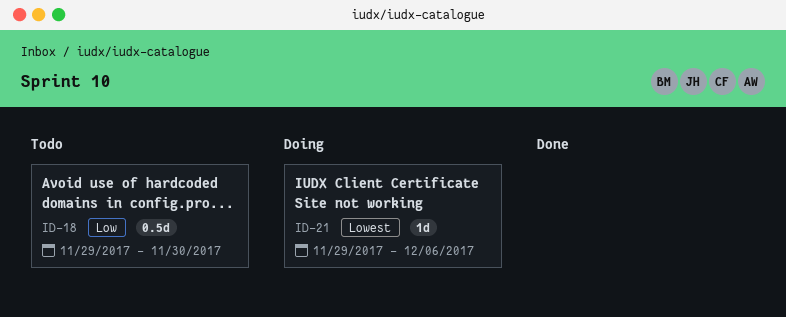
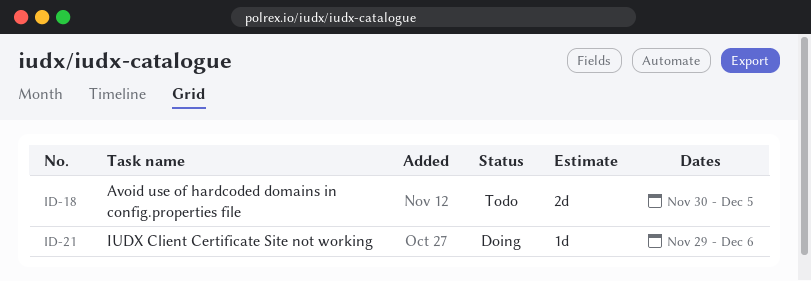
ID-18, estimate: 0.5d -> 2d
ID-18, start: Nov 29 -> Nov 30
ID-18, due: Nov 30 -> Dec 5

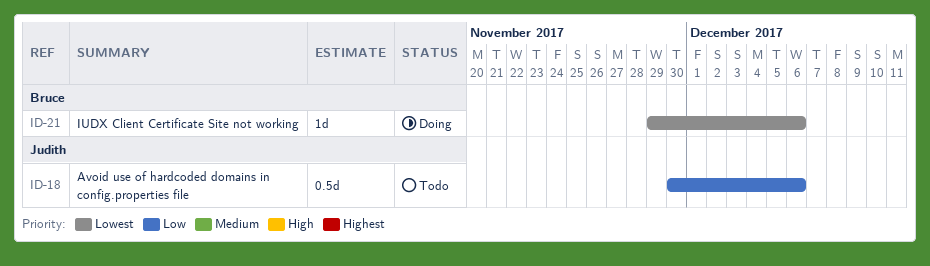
ID-18, estimate: 2d -> 0.5d
ID-18, due: Dec 5 -> Dec 6

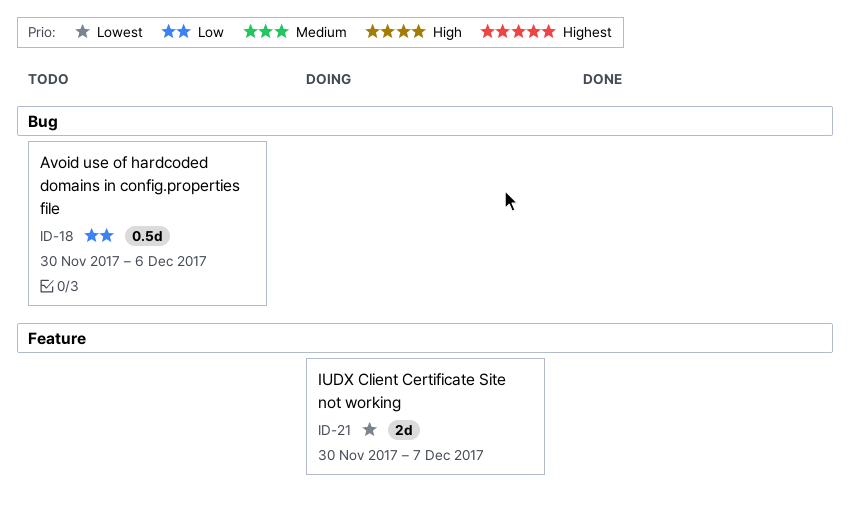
ID-21, estimate: 1d -> 2d
ID-21, start: Nov 29 -> Nov 30
ID-21, due: Dec 6 -> Dec 7

